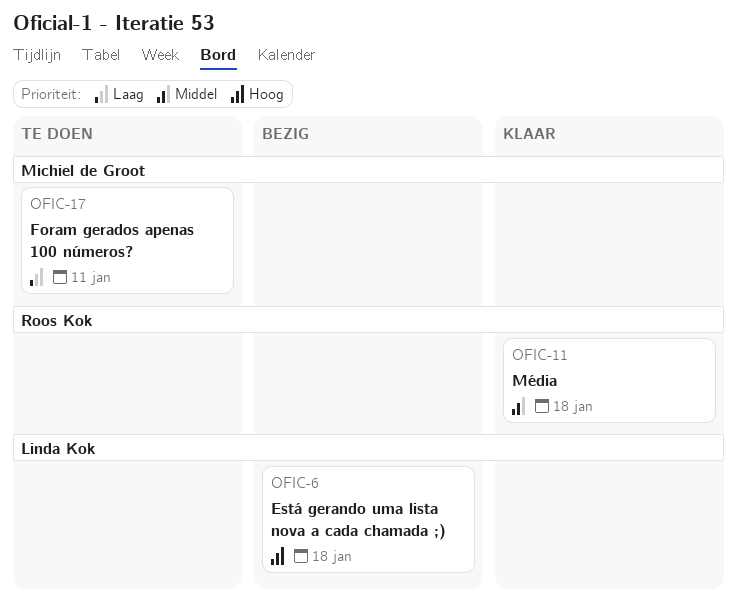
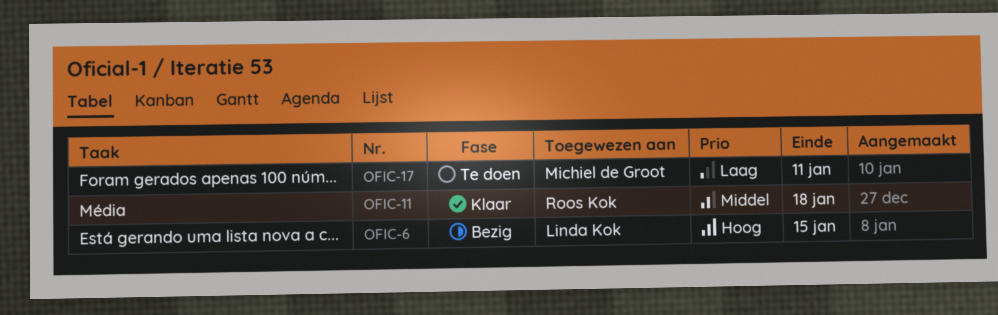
OFIC-6, due: Jan 18 -> Jan 15

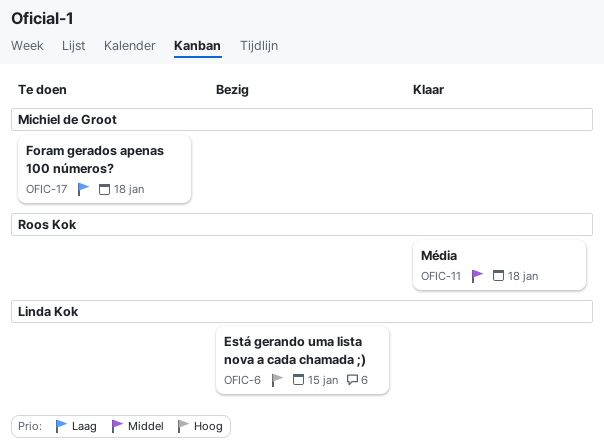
OFIC-17, due: Jan 11 -> Jan 18

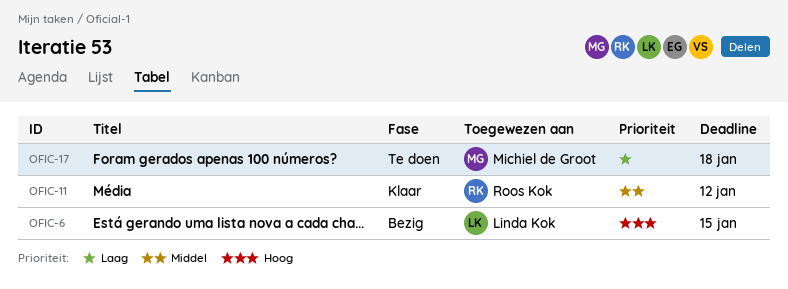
OFIC-11, due: Jan 18 -> Jan 12

